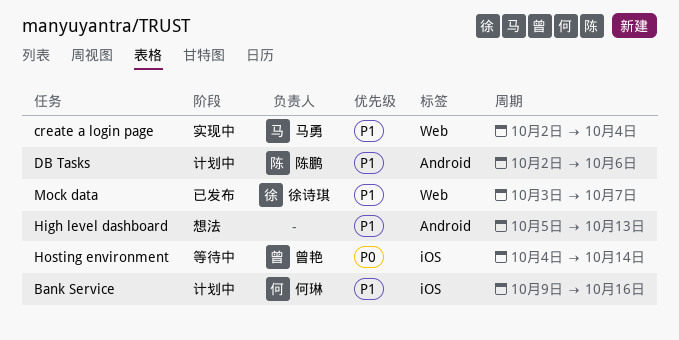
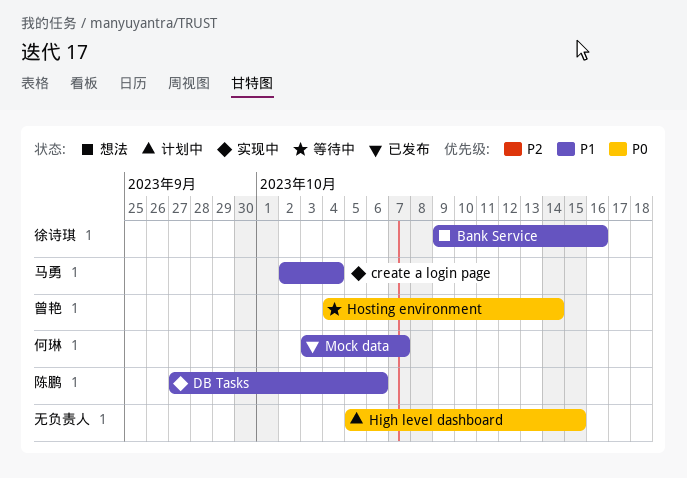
Bank Service, status: 计划中 -> 想法
Bank Service, owner: 何琳 -> 徐诗琪
DB Tasks, status: 计划中 -> 实现中
DB Tasks, start: Oct 2 -> Sep 27
High level dashboard, status: 想法 -> 计划中
High level dashboard, priority: P1 -> P0
High level dashboard, due: Oct 13 -> Oct 15
Mock data, owner: 徐诗琪 -> 何琳

